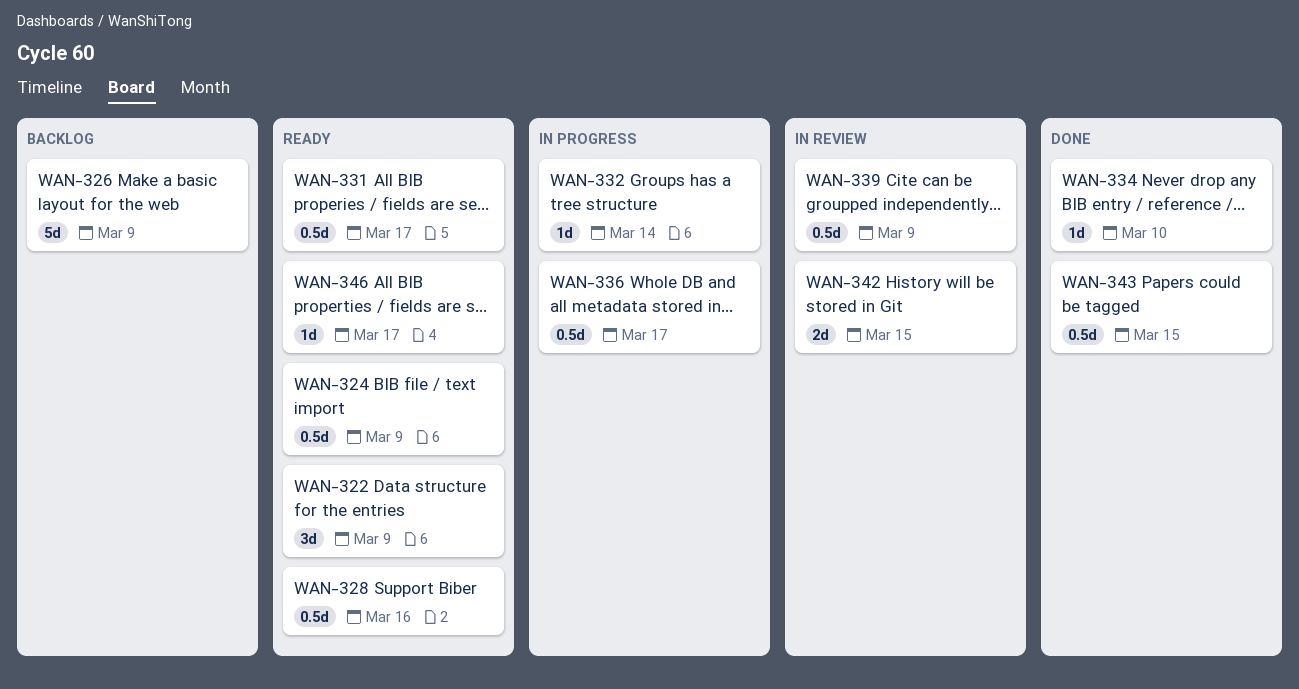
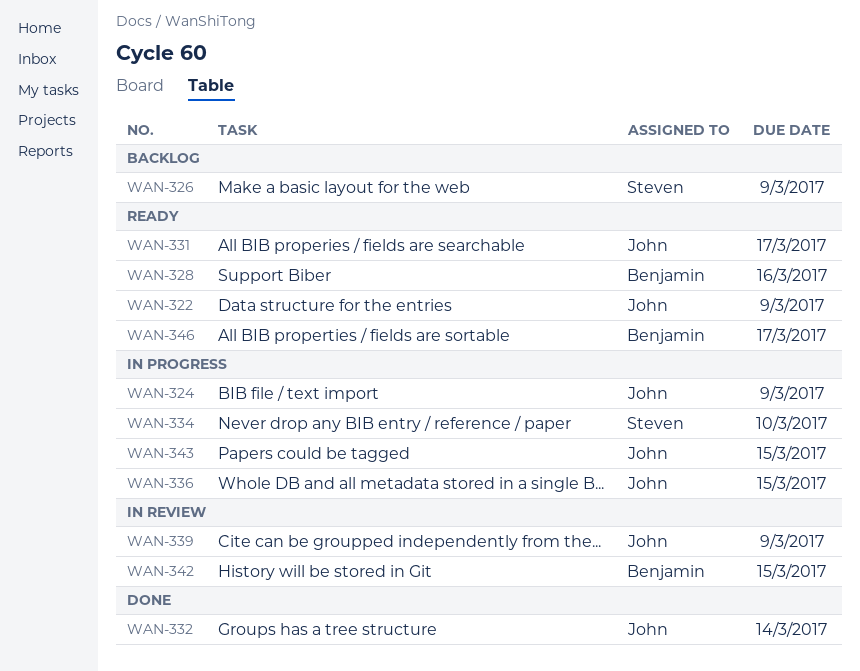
WAN-324, status: Ready -> In progress
WAN-332, status: In progress -> Done
WAN-334, status: Done -> In progress
WAN-336, due: Mar 17 -> Mar 15
WAN-343, status: Done -> In progress

